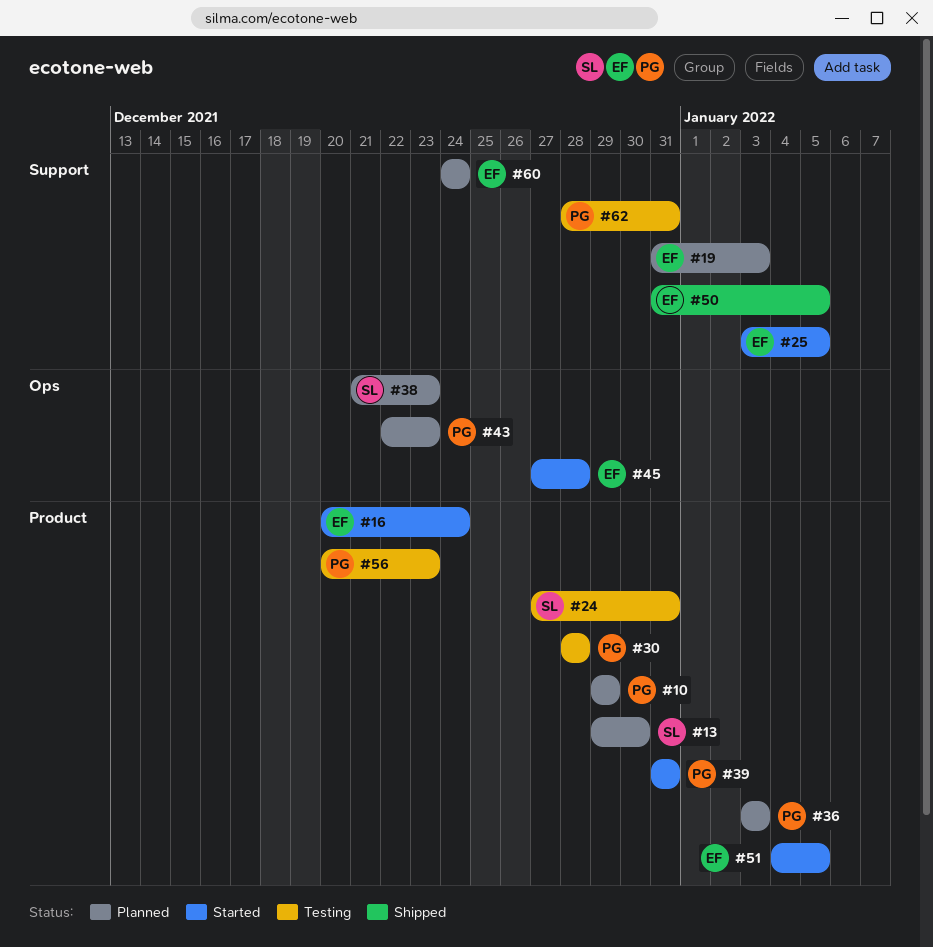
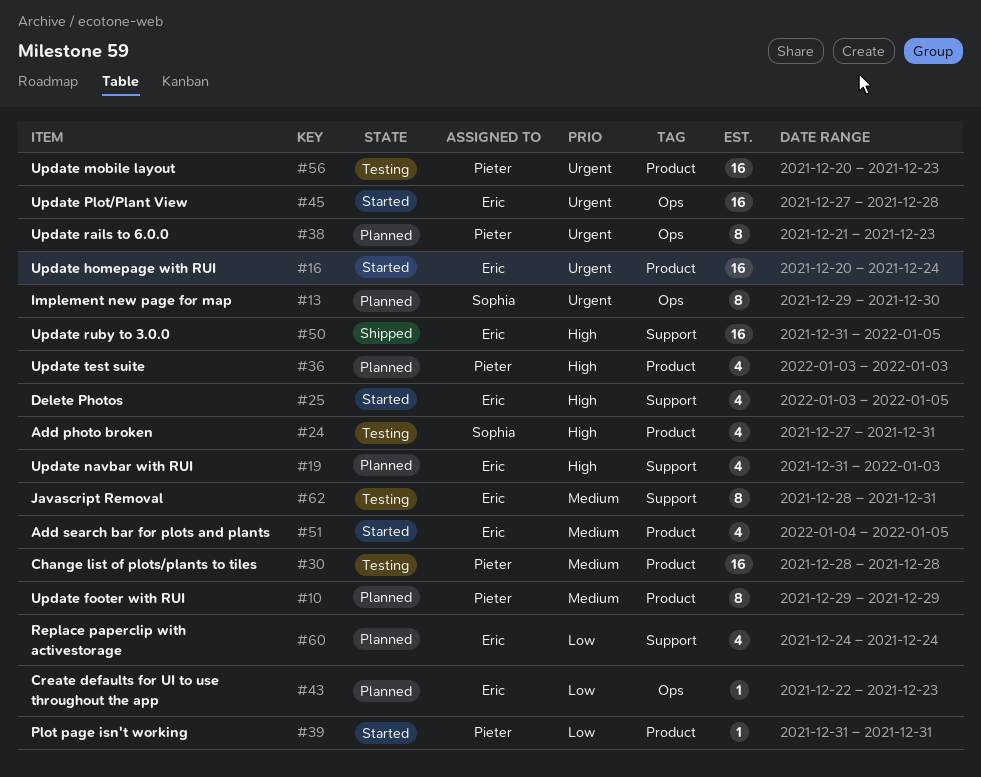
#13, label: Product -> Ops
#38, owner: Sophia -> Pieter
#43, owner: Pieter -> Eric
#62, owner: Pieter -> Eric

